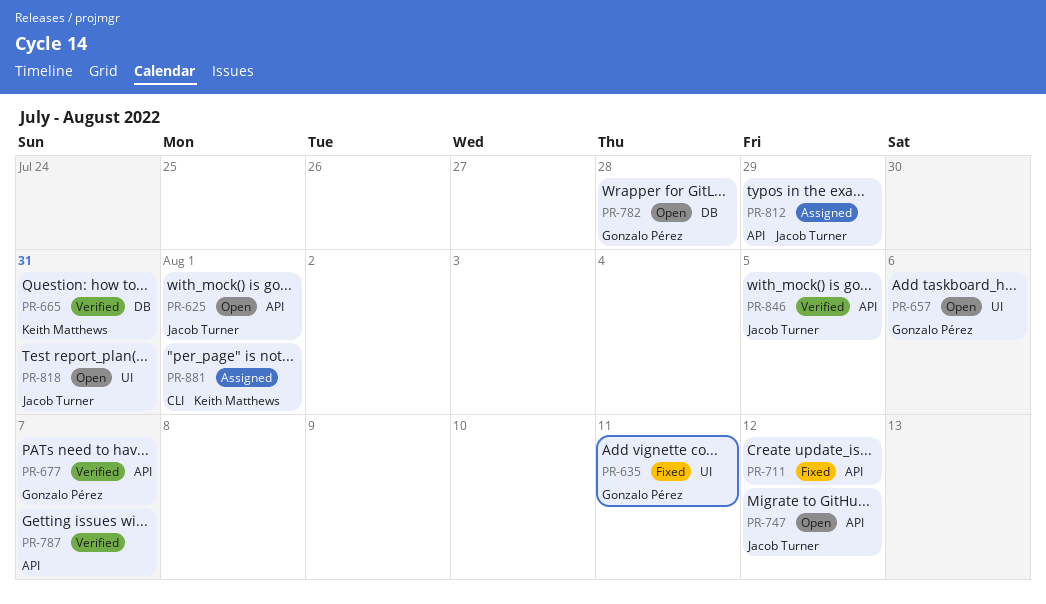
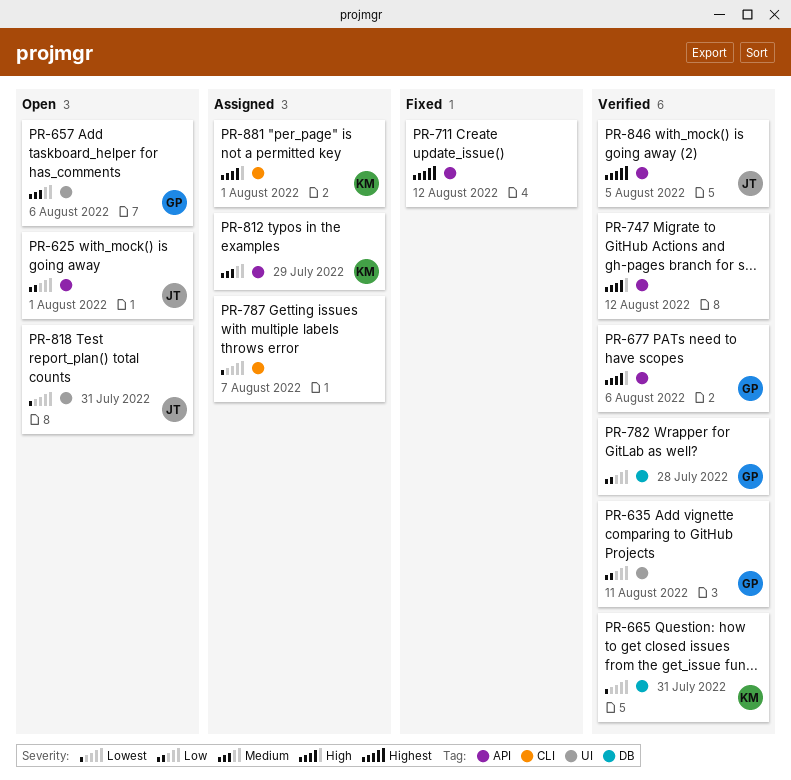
PR-635, status: Fixed -> Verified
PR-677, due: Aug 7 -> Aug 6
PR-747, status: Open -> Verified
PR-747, owner: Jacob Turner -> none
PR-782, status: Open -> Verified
PR-787, status: Verified -> Assigned
PR-787, label: API -> CLI
PR-812, owner: Jacob Turner -> Keith Matthews

